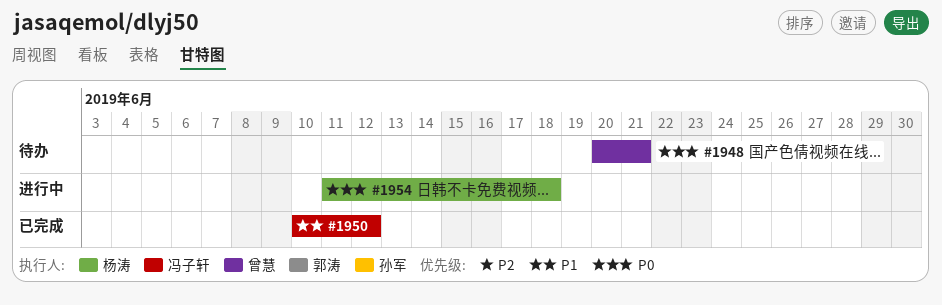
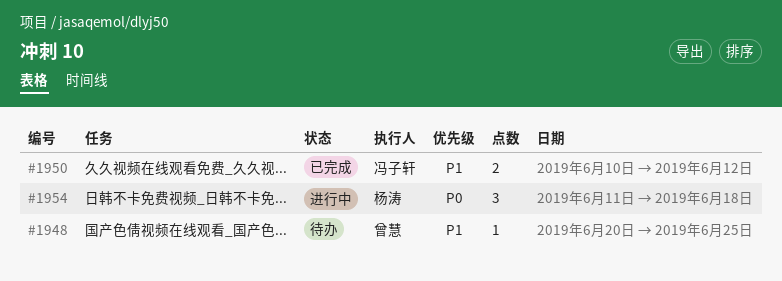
#1948, priority: P0 -> P1
#1948, due: Jun 21 -> Jun 25

